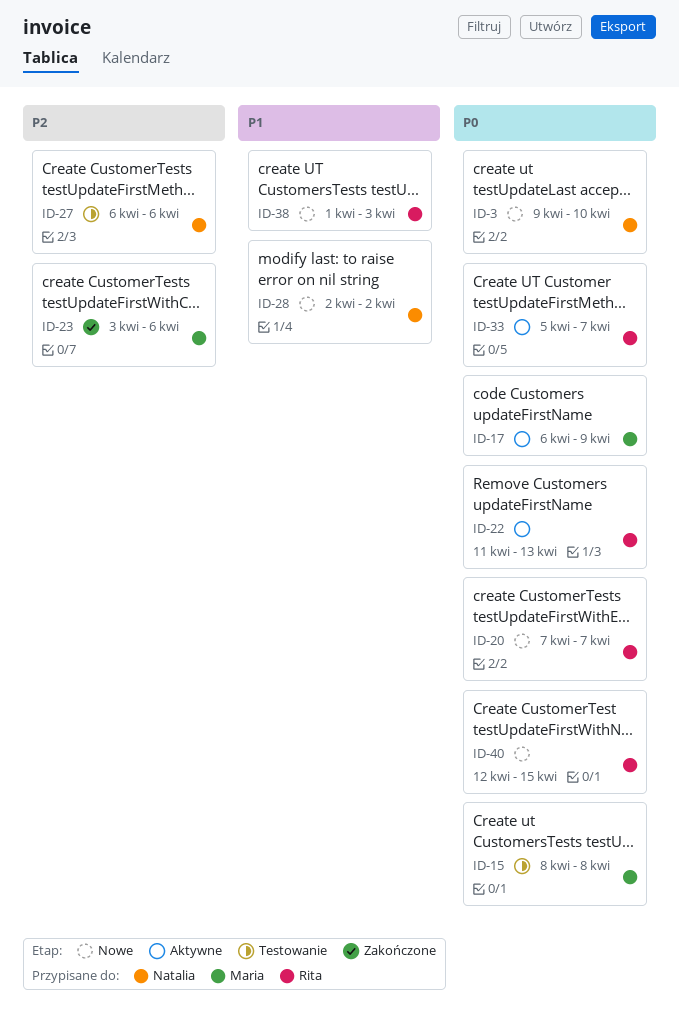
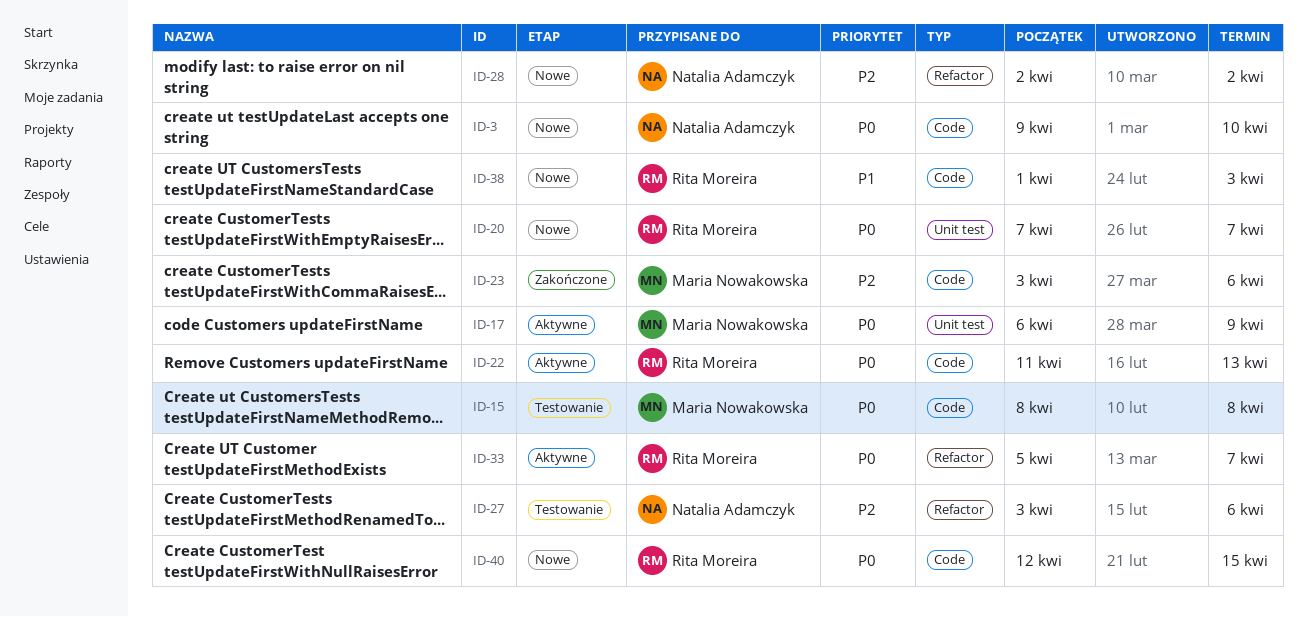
ID-27, start: Apr 6 -> Apr 3
ID-28, priority: P1 -> P2

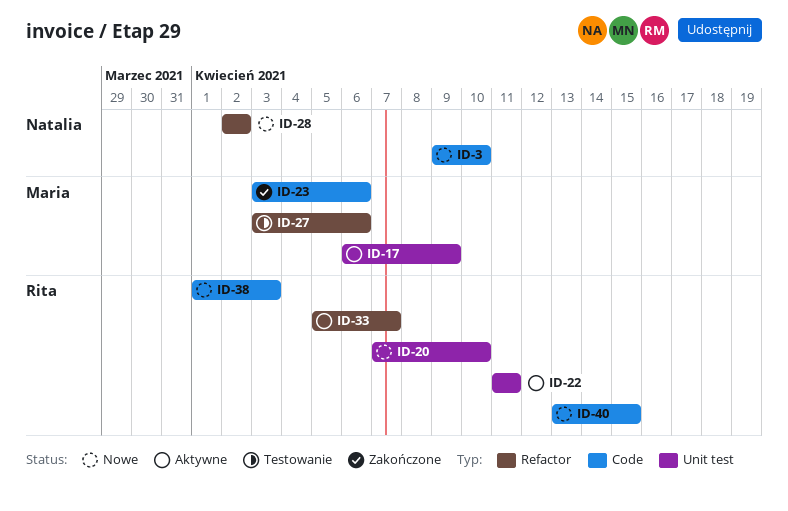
ID-15: present -> none
ID-20, due: Apr 7 -> Apr 10
ID-22, label: Code -> Unit test
ID-22, due: Apr 13 -> Apr 11
ID-27, owner: Natalia Adamczyk -> Maria Nowakowska
ID-40, start: Apr 12 -> Apr 13

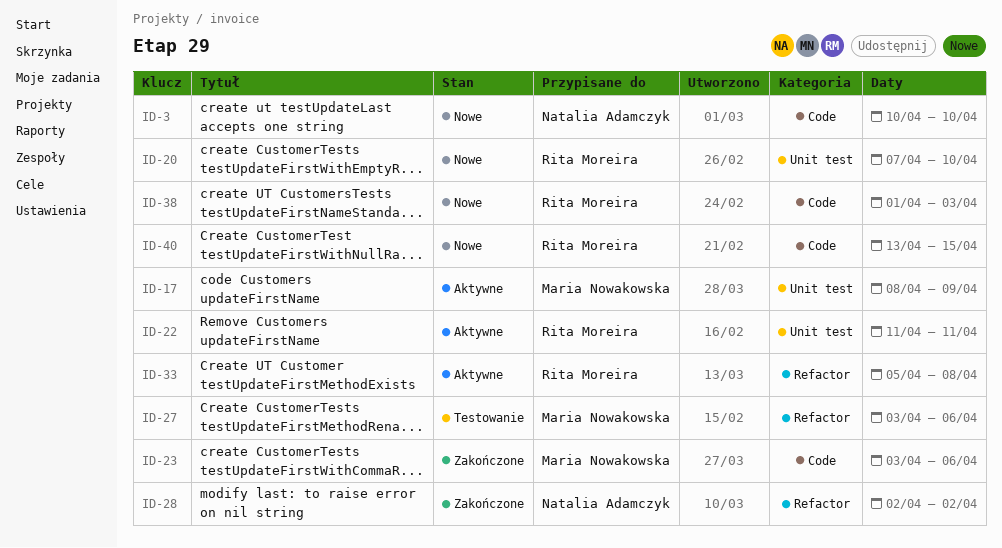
ID-3, start: Apr 9 -> Apr 10
ID-17, start: Apr 6 -> Apr 8
ID-28, status: Nowe -> Zakończone
ID-33, due: Apr 7 -> Apr 8

